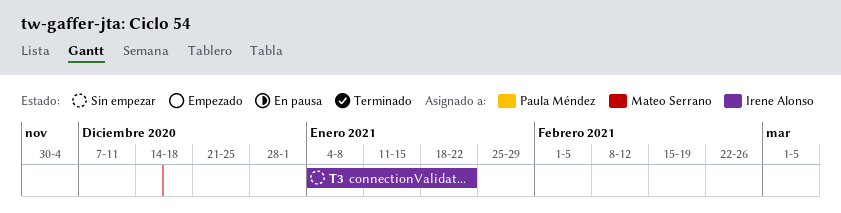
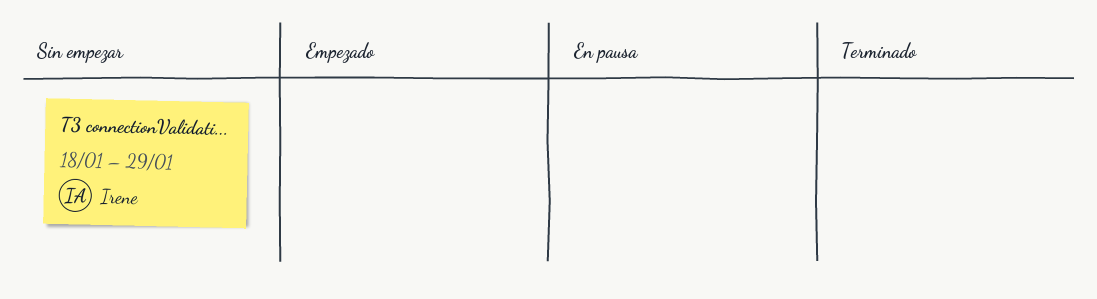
T3, start: Jan 4 -> Jan 18
T3, due: Jan 22 -> Jan 29

